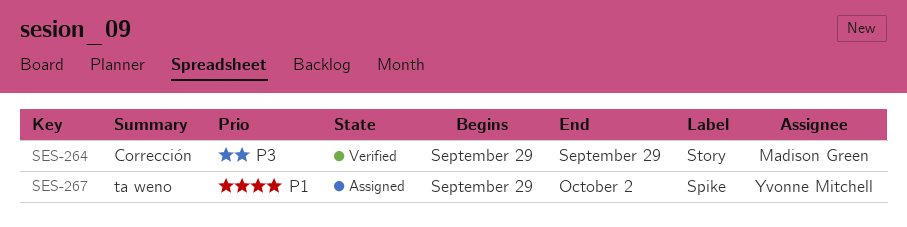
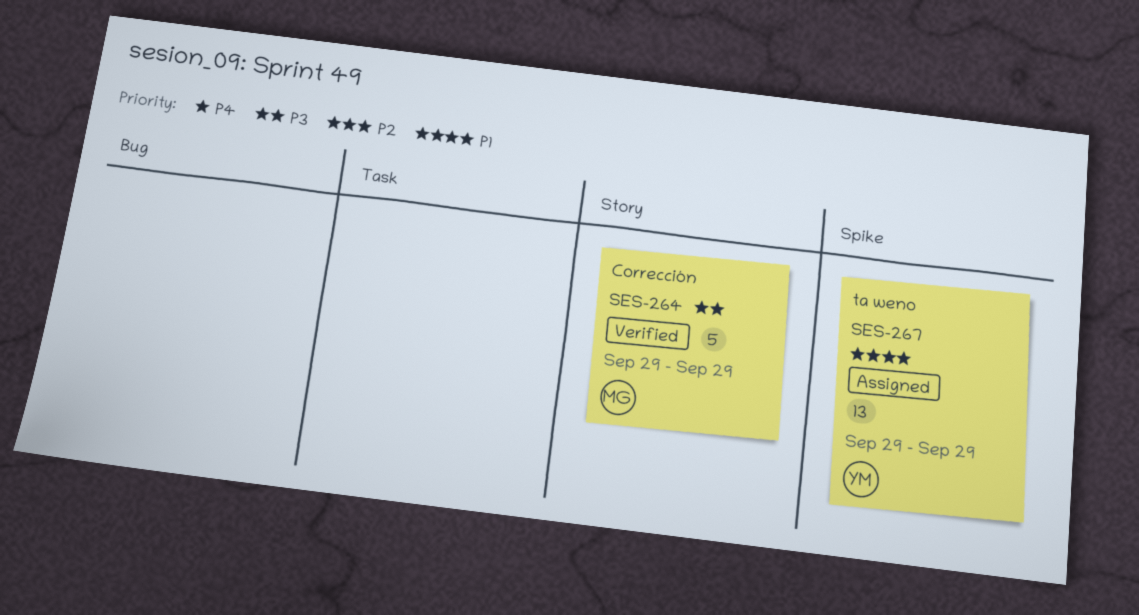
SES-267, due: Oct 2 -> Sep 29

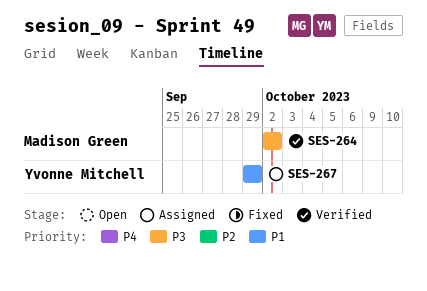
SES-264, start: Sep 29 -> Oct 2
SES-264, due: Sep 29 -> Oct 2

